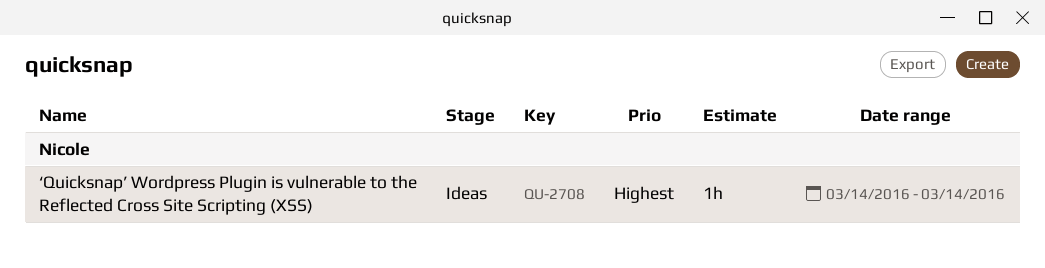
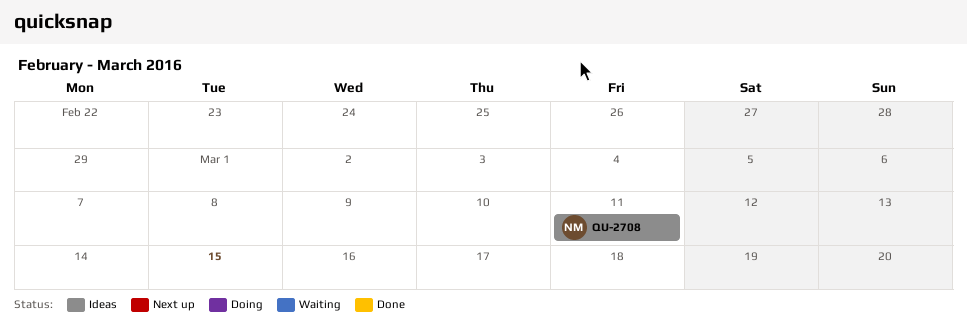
QU-2708, start: Mar 14 -> Mar 11
QU-2708, due: Mar 14 -> Mar 11

